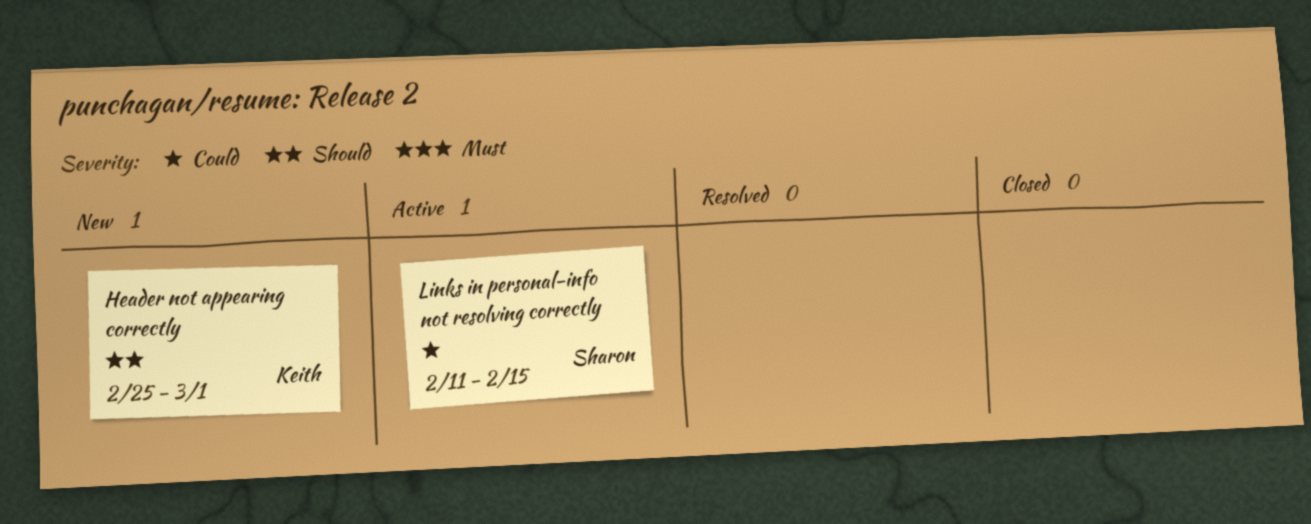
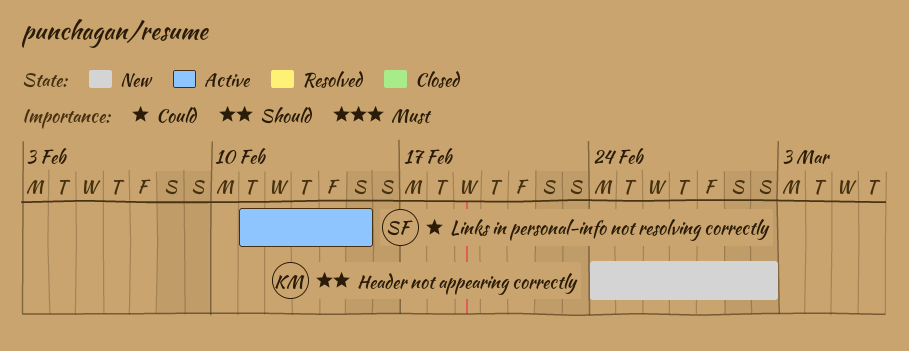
Header not appearing correctly, start: Feb 25 -> Feb 24
Header not appearing correctly, due: Mar 1 -> Mar 2

